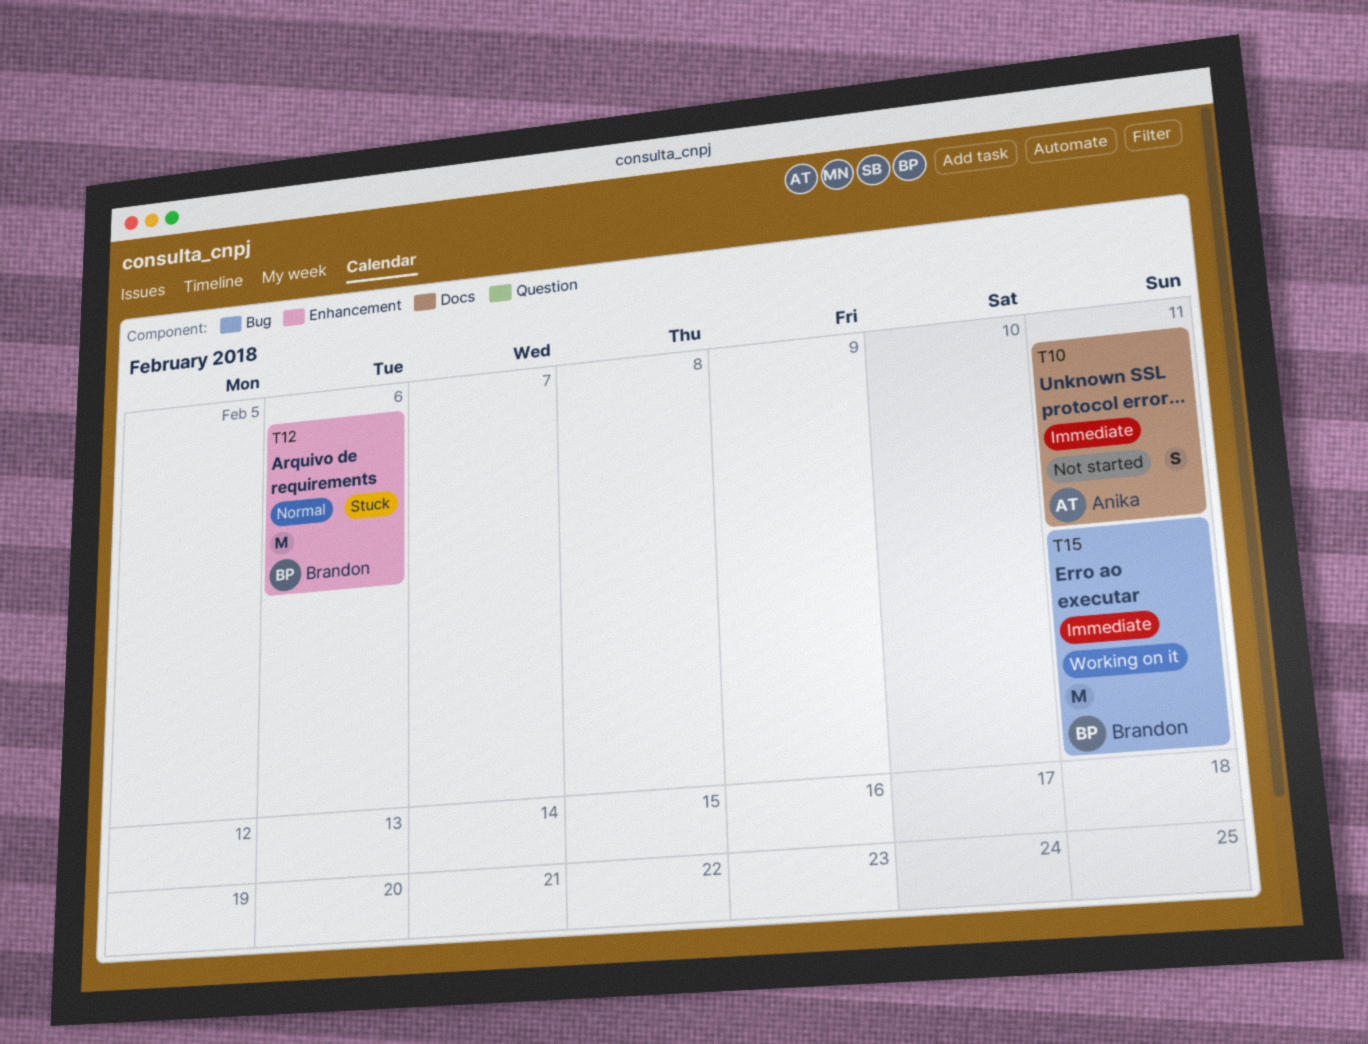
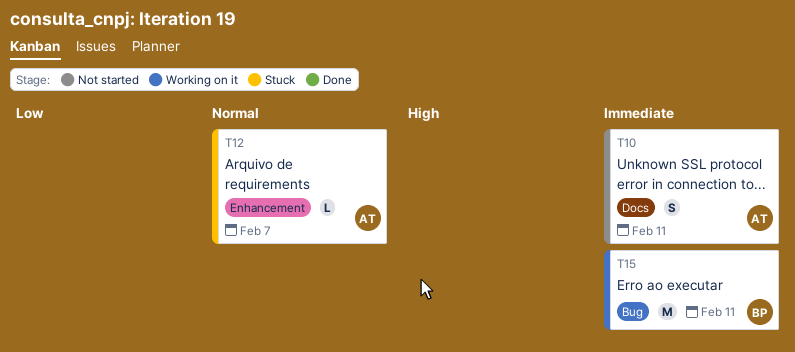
T12, owner: Brandon -> Anika
T12, estimate: M -> L
T12, due: Feb 6 -> Feb 7

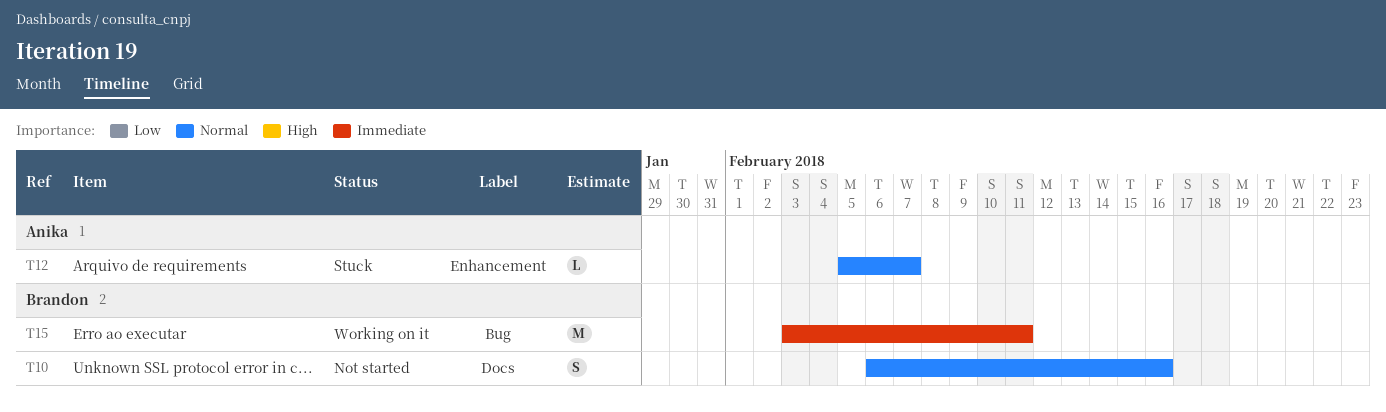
T10, owner: Anika -> Brandon
T10, priority: Immediate -> Normal
T10, due: Feb 11 -> Feb 16

